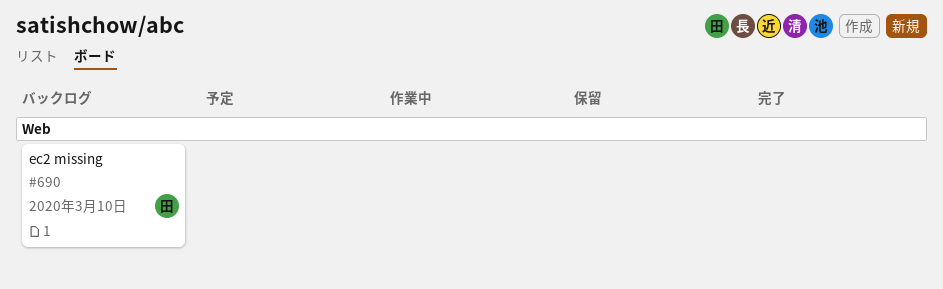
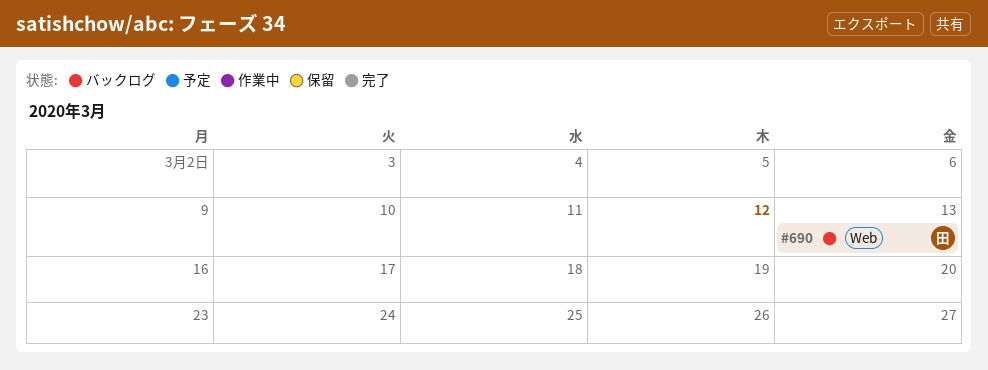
#690, due: Mar 10 -> Mar 13

